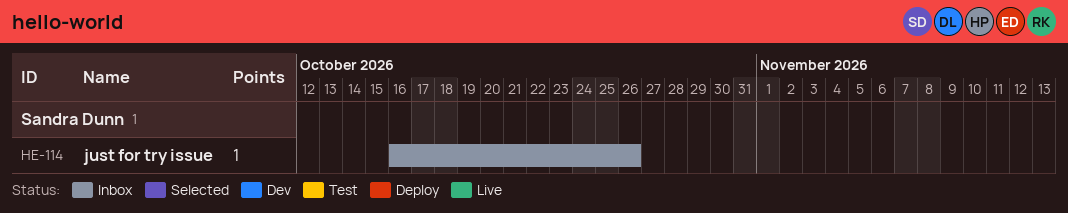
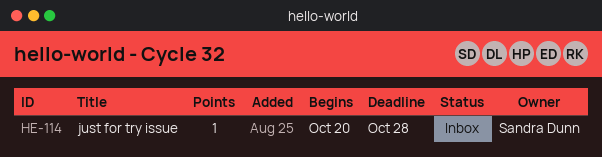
HE-114, start: Oct 16 -> Oct 20
HE-114, due: Oct 26 -> Oct 28

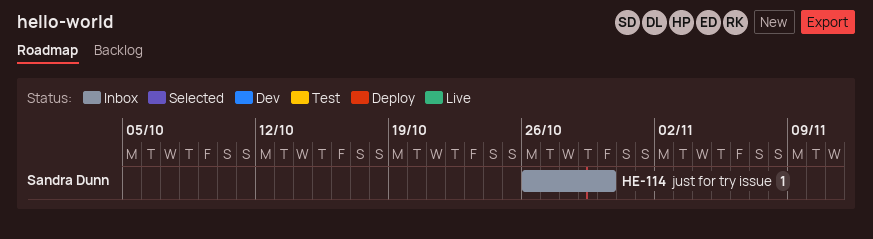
HE-114, start: Oct 20 -> Oct 26
HE-114, due: Oct 28 -> Oct 30

